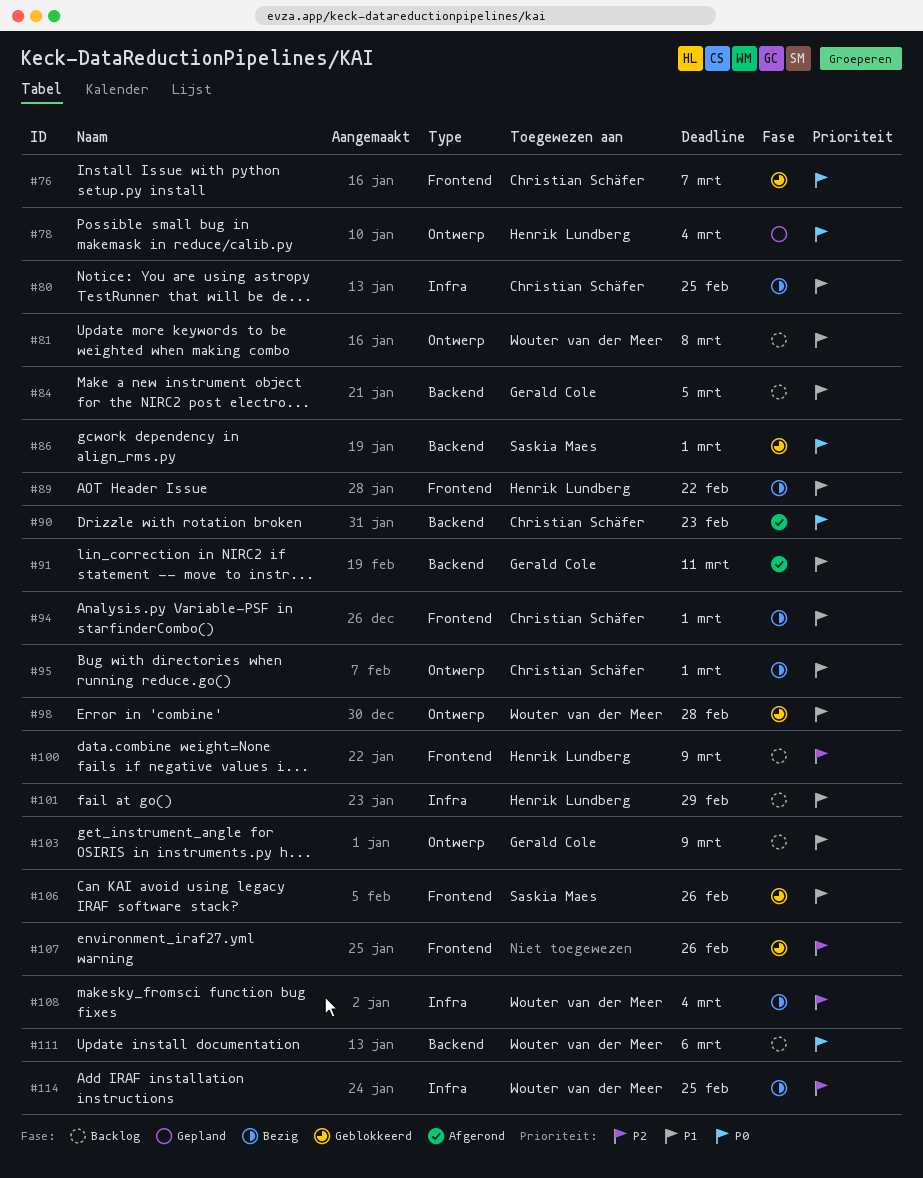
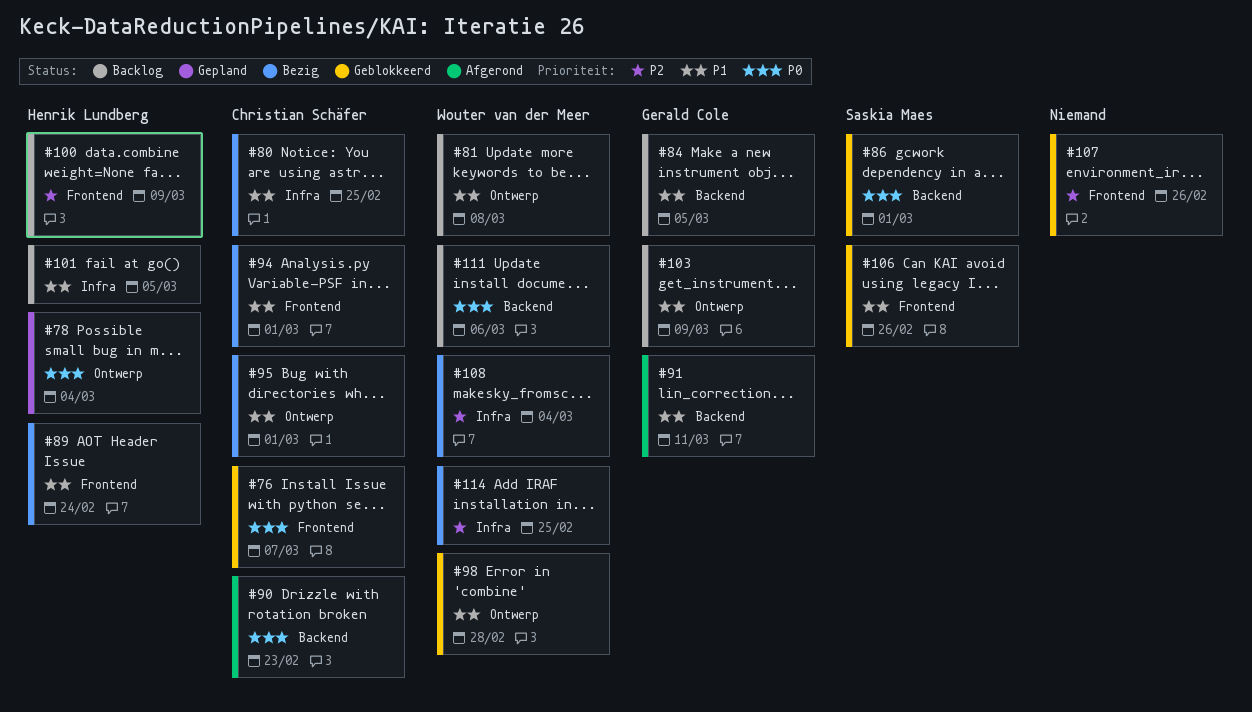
#89, due: Feb 22 -> Feb 24
#101, due: Feb 29 -> Mar 5

